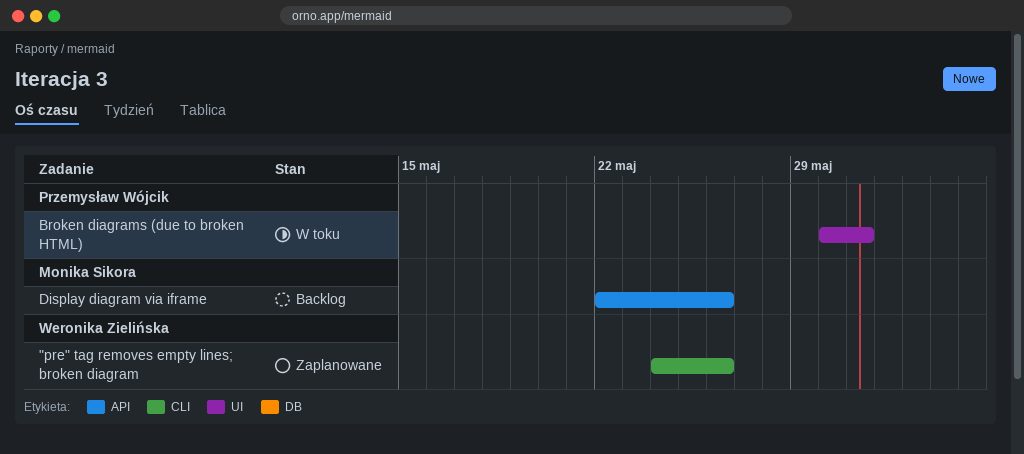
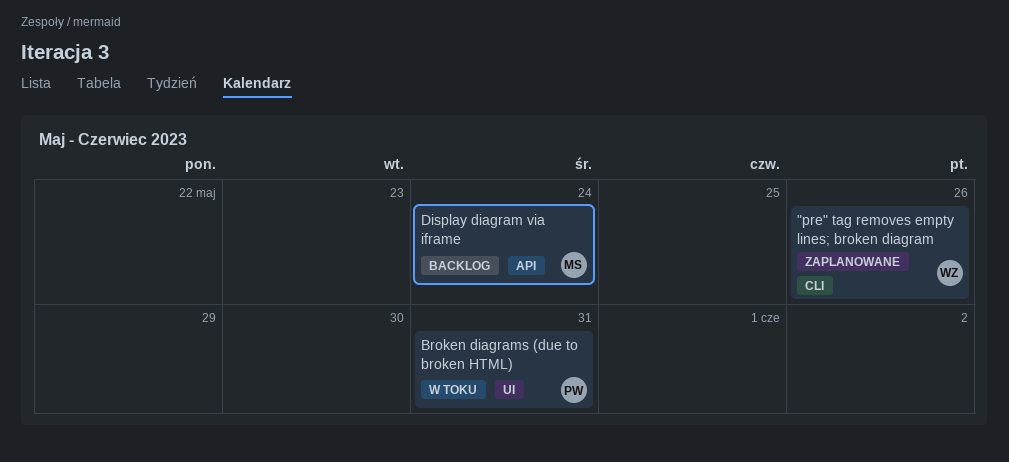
Display diagram via iframe, due: May 26 -> May 24

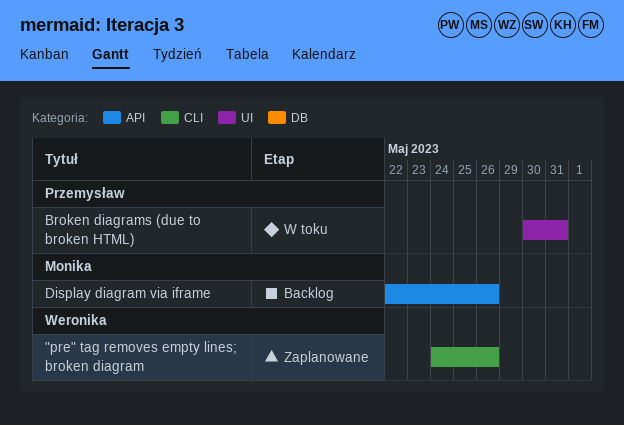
Display diagram via iframe, due: May 24 -> May 26

